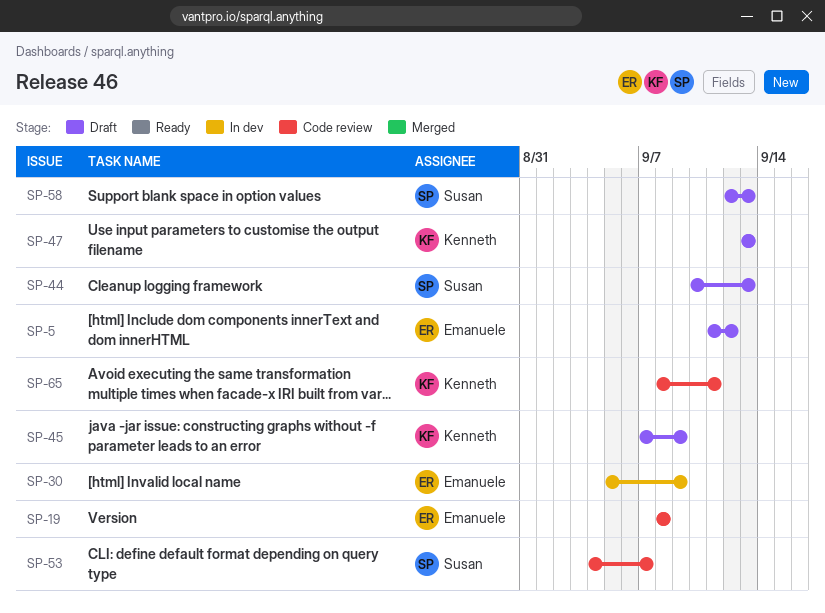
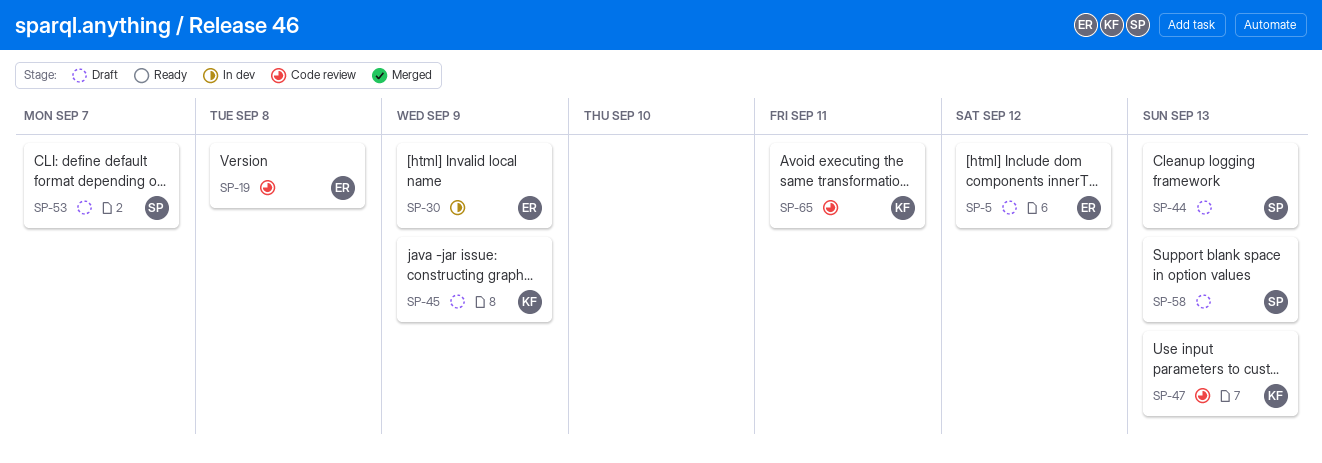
SP-47, status: Draft -> Code review
SP-53, status: Code review -> Draft

